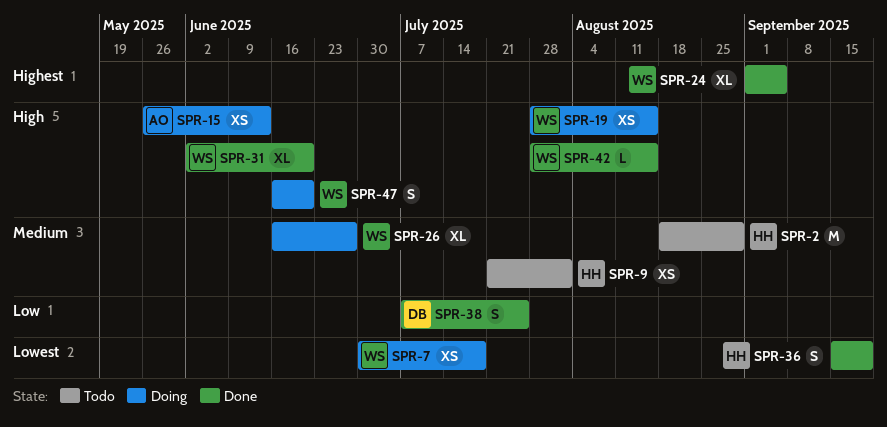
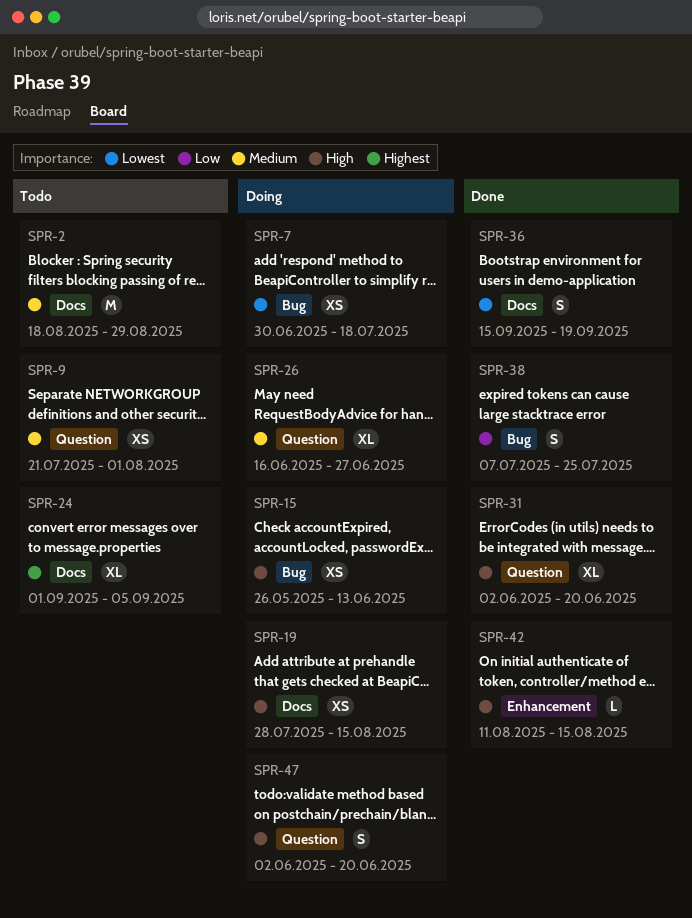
SPR-24, status: Done -> Todo
SPR-42, start: Jul 28 -> Aug 11
SPR-47, start: Jun 16 -> Jun 2

